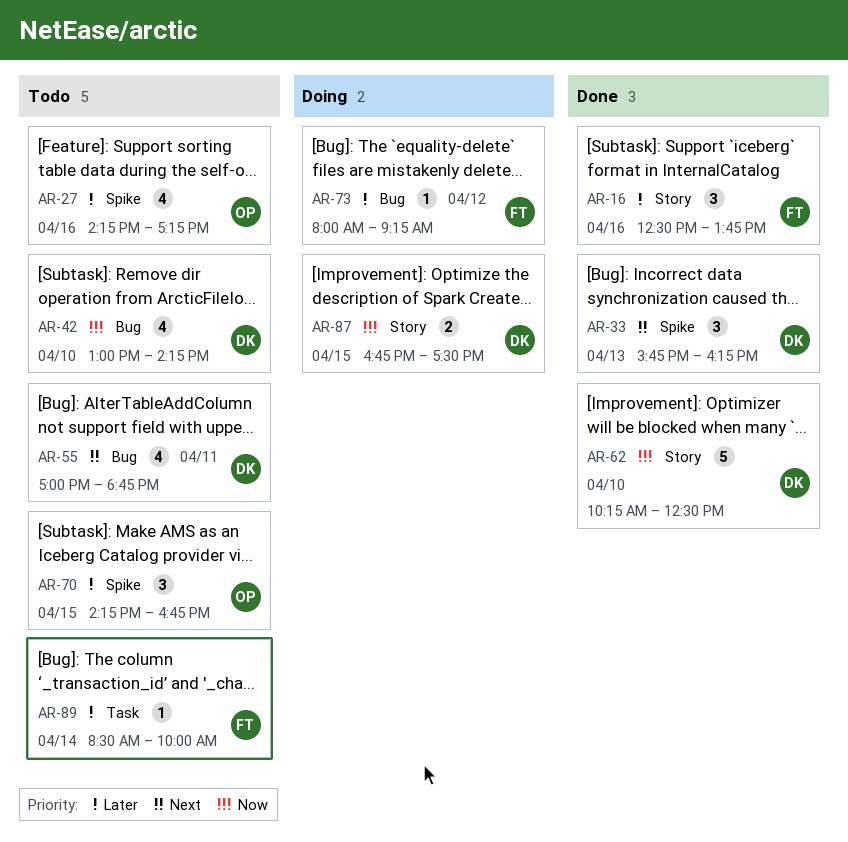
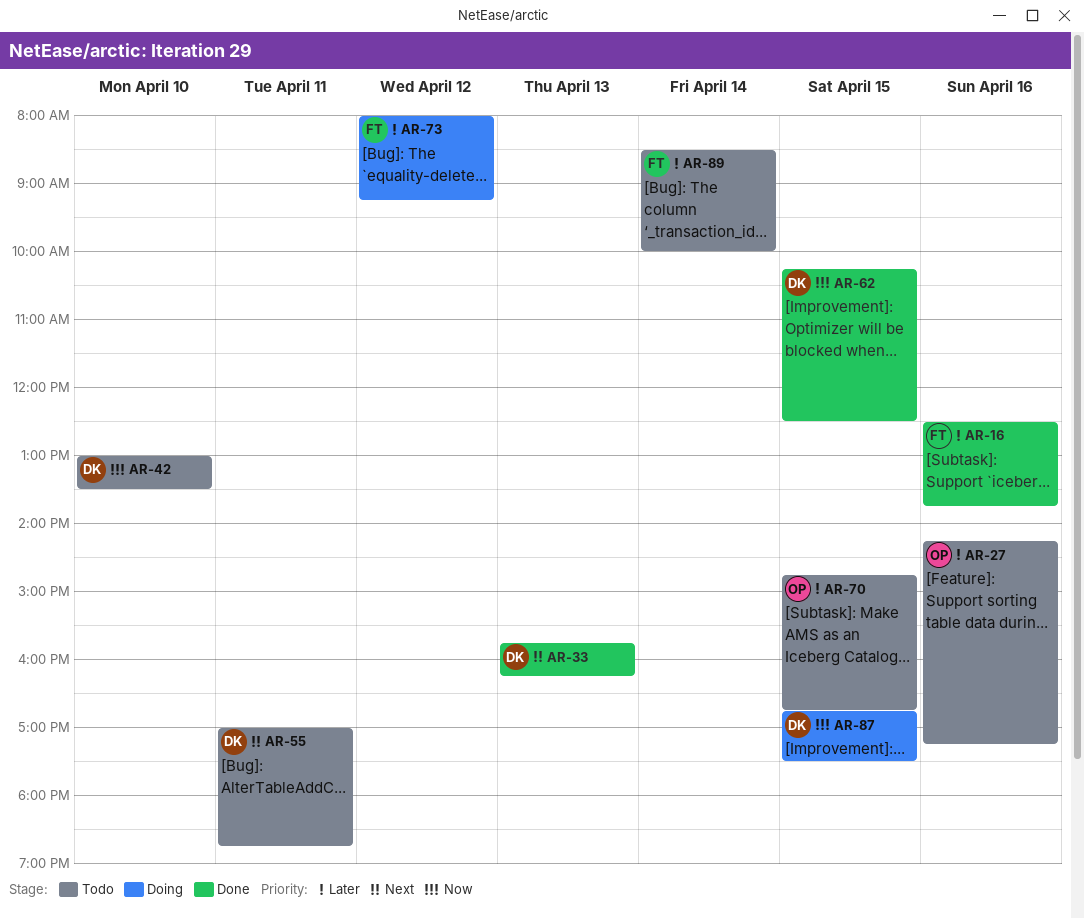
AR-42, ends: 14:15 -> 13:30
AR-62, day: Apr 10 -> Apr 15
AR-70, begins: 14:15 -> 14:45

